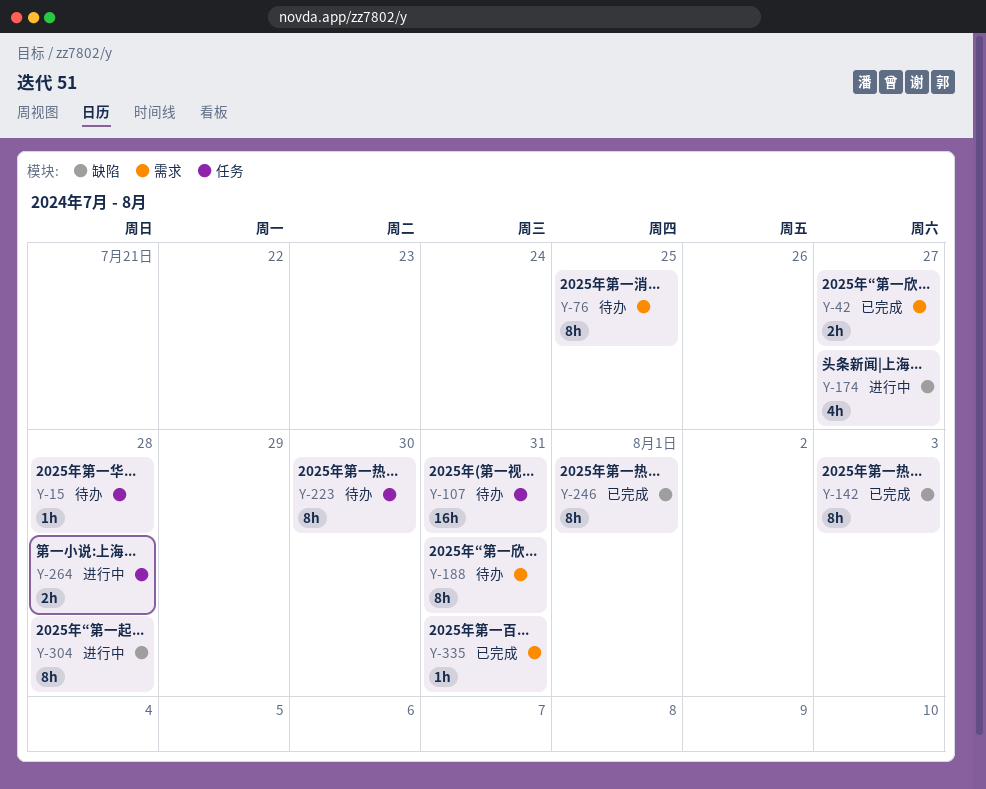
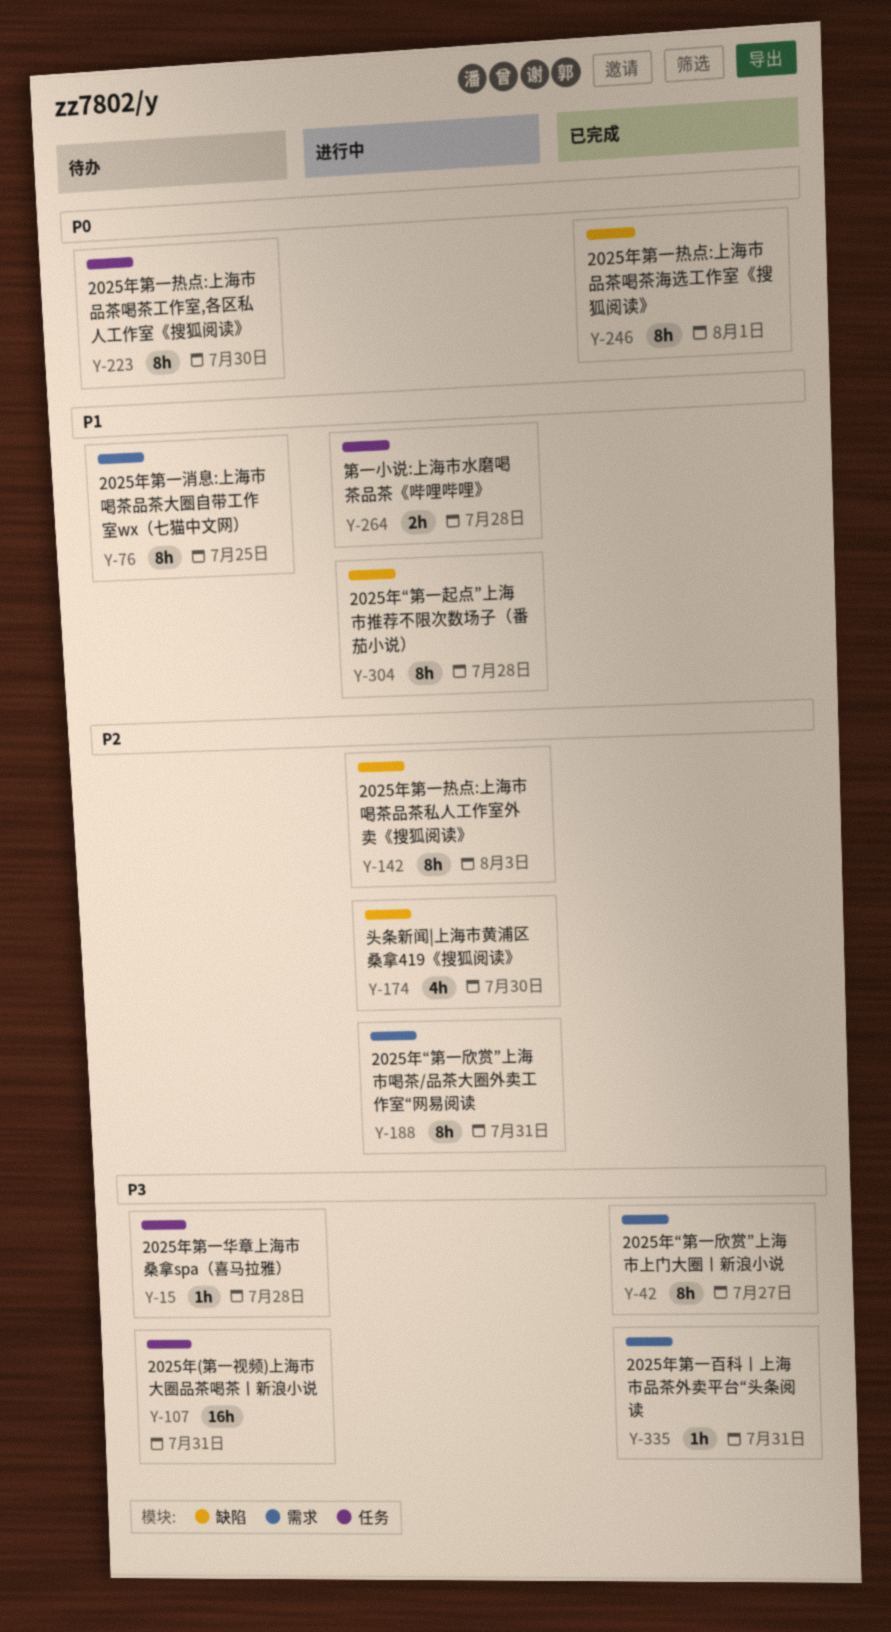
Y-42, estimate: 2h -> 8h
Y-142, status: 已完成 -> 进行中
Y-174, due: Jul 27 -> Jul 30
Y-188, status: 待办 -> 进行中

